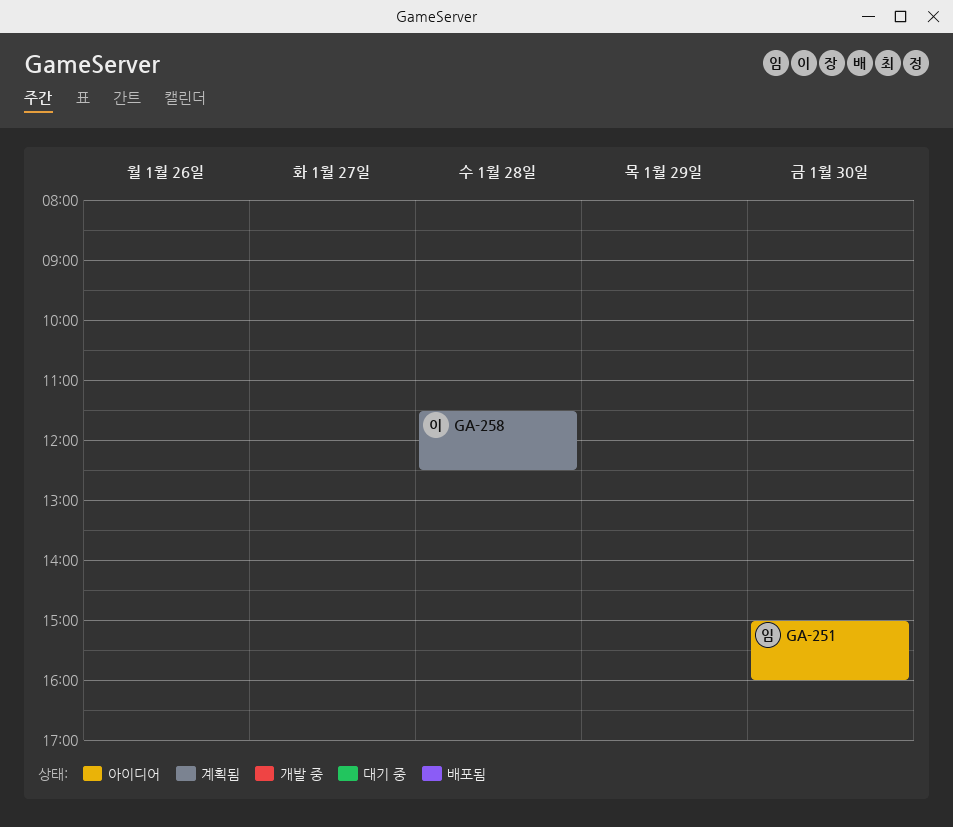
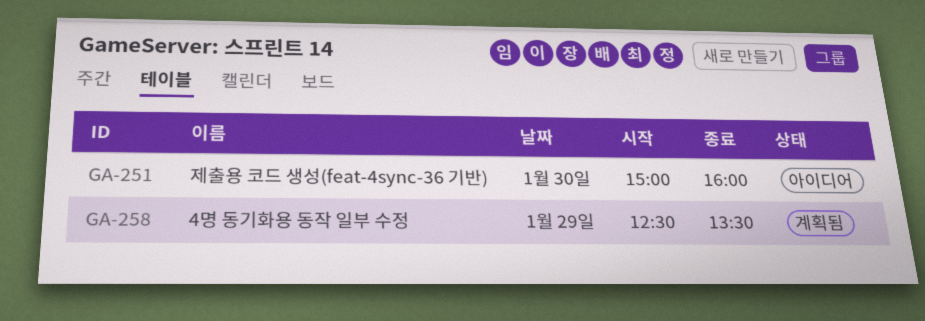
GA-258, day: Jan 28 -> Jan 29
GA-258, begins: 11:30 -> 12:30
GA-258, ends: 12:30 -> 13:30

